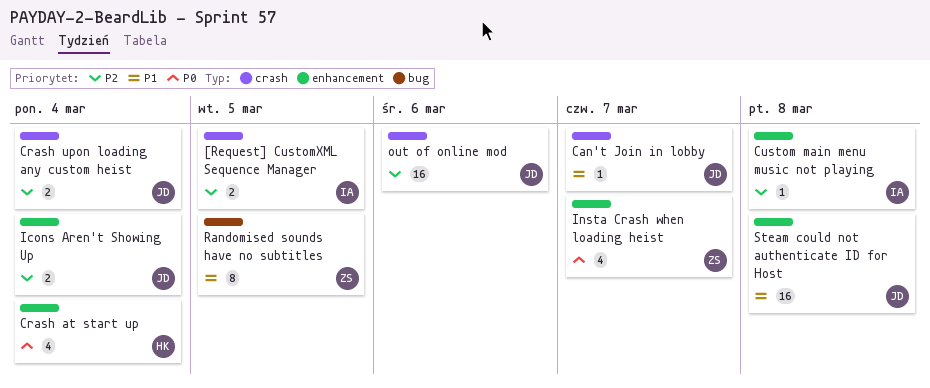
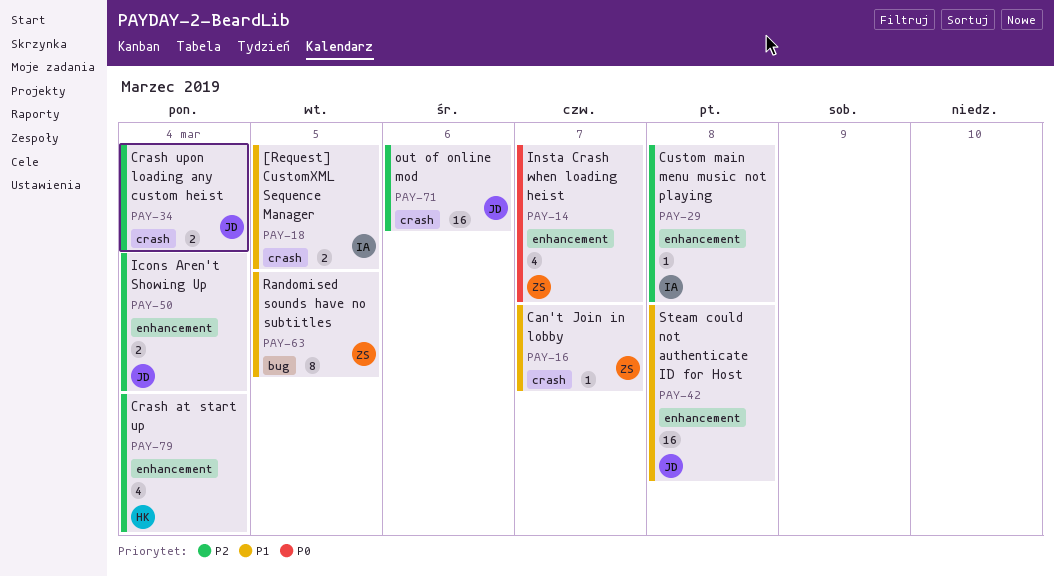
[Request] CustomXML Sequence Manager, priority: P2 -> P1
Can't Join in lobby, owner: JD -> ZS
Crash at start up, priority: P0 -> P2

